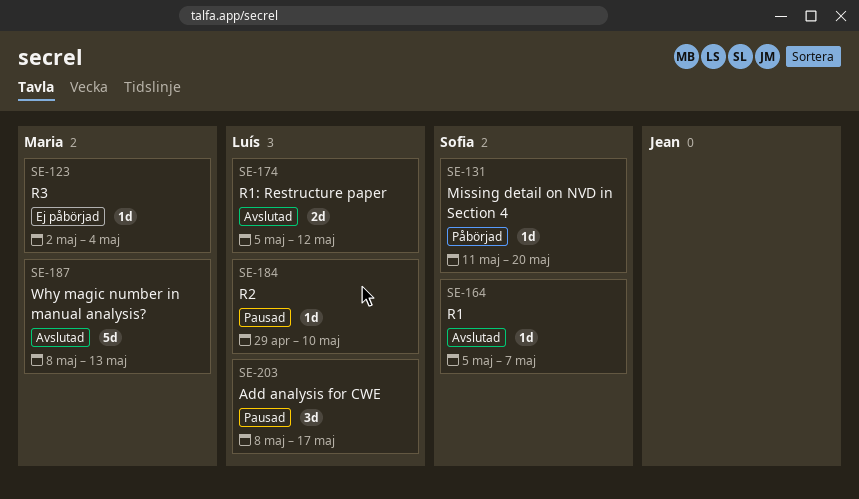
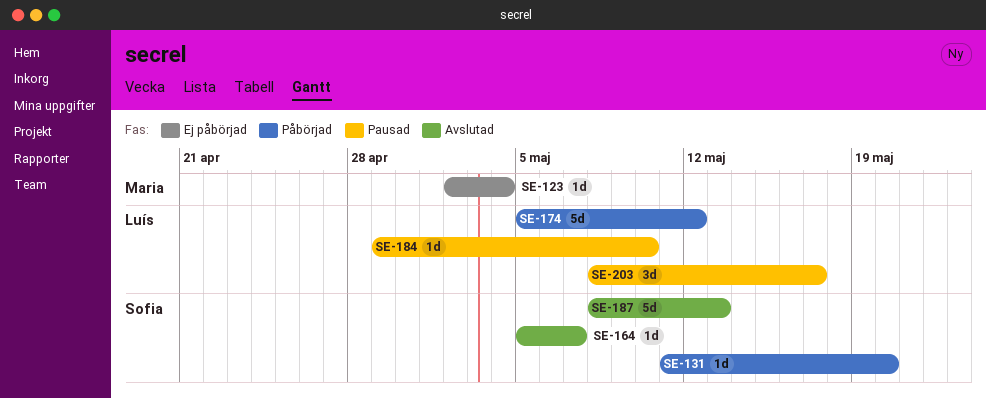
SE-174, status: Avslutad -> Påbörjad
SE-174, estimate: 2d -> 5d
SE-187, owner: Maria -> Sofia

